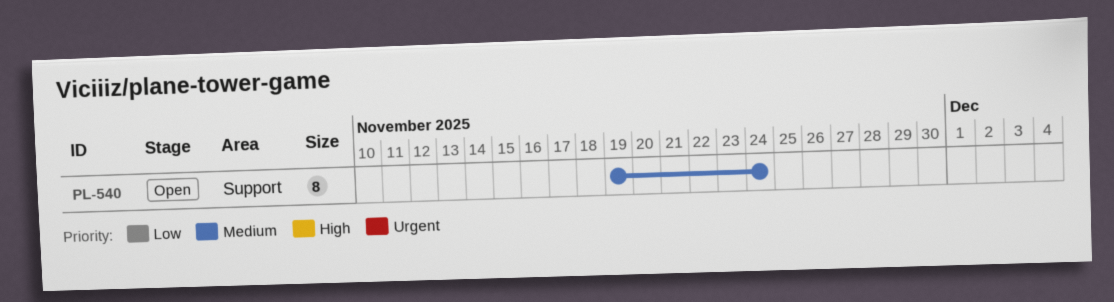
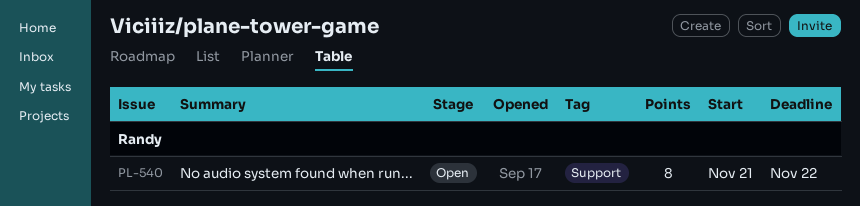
PL-540, start: Nov 19 -> Nov 21
PL-540, due: Nov 24 -> Nov 22

